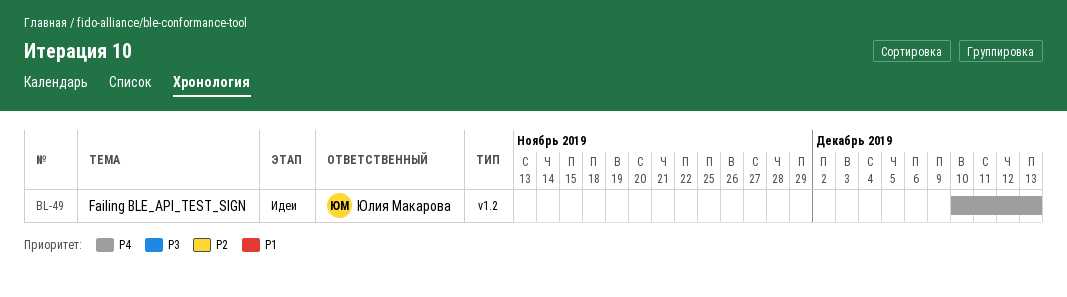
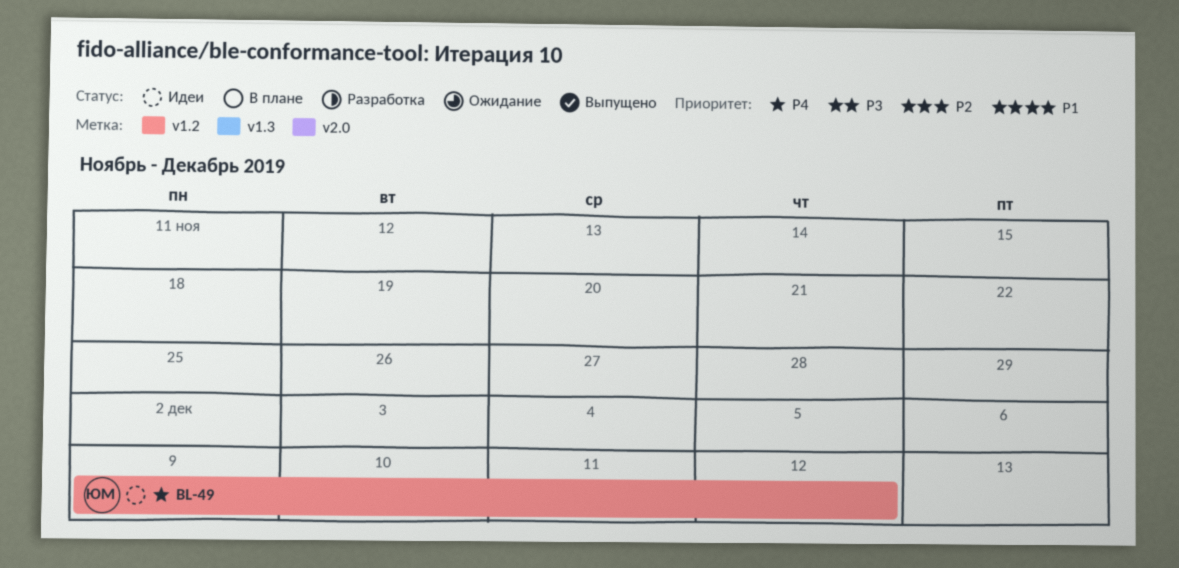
BL-49, start: Dec 10 -> Dec 9
BL-49, due: Dec 13 -> Dec 12

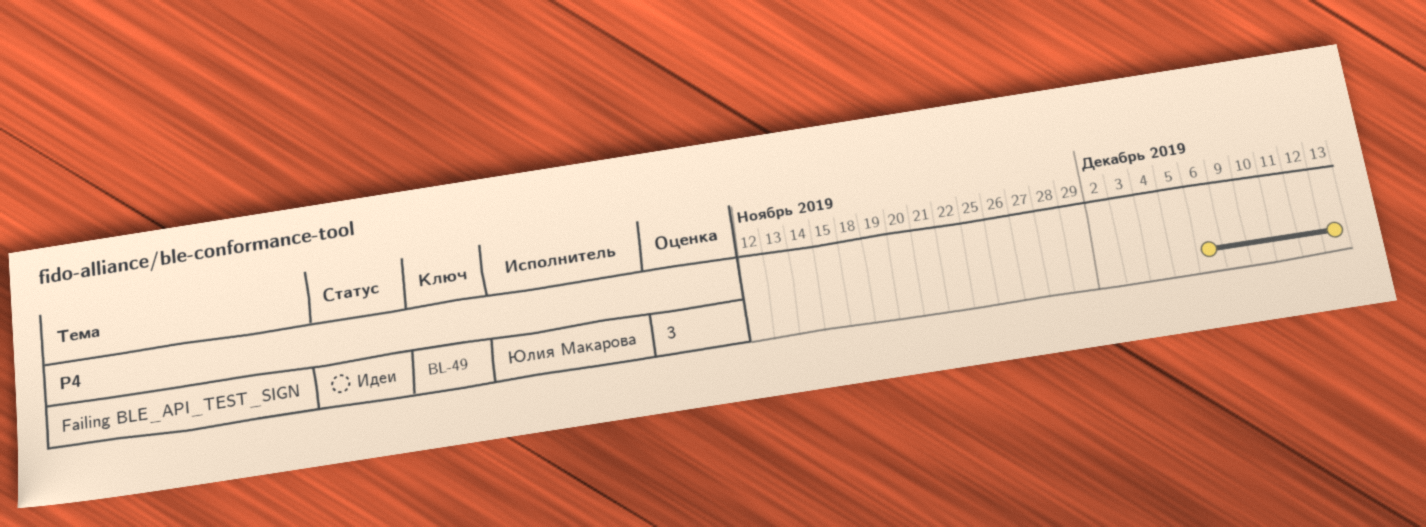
BL-49, start: Dec 9 -> Dec 6
BL-49, due: Dec 12 -> Dec 13

